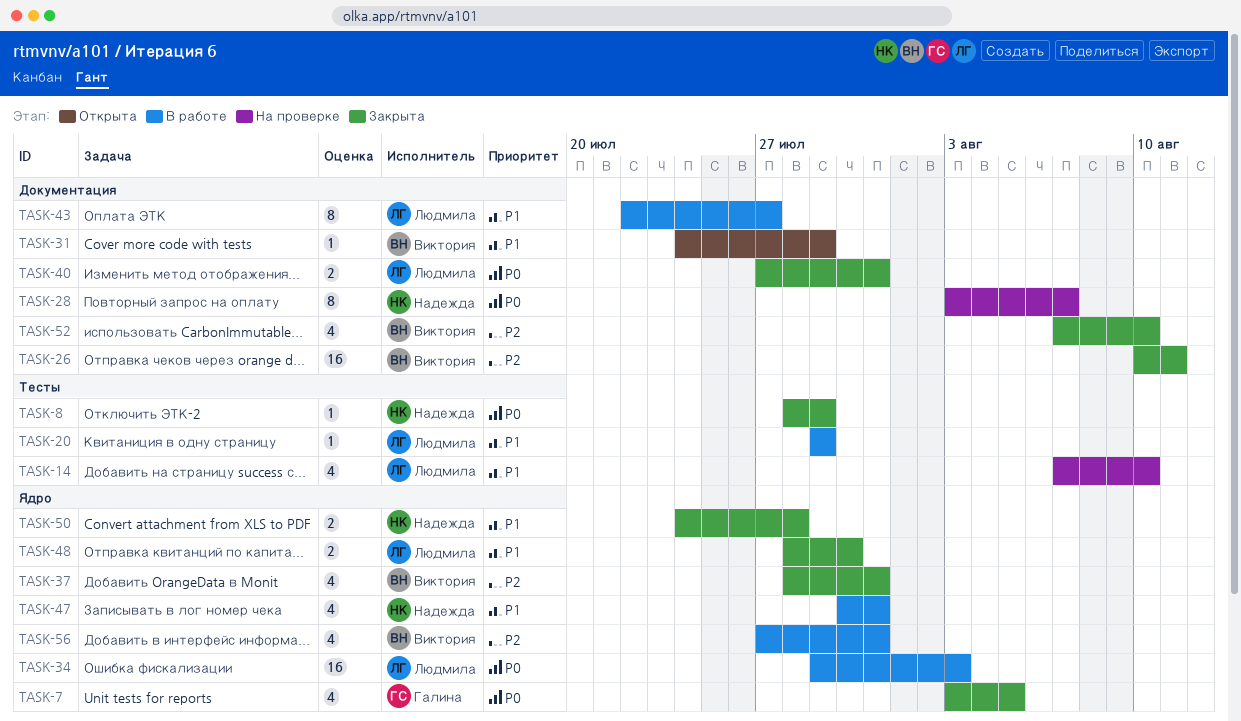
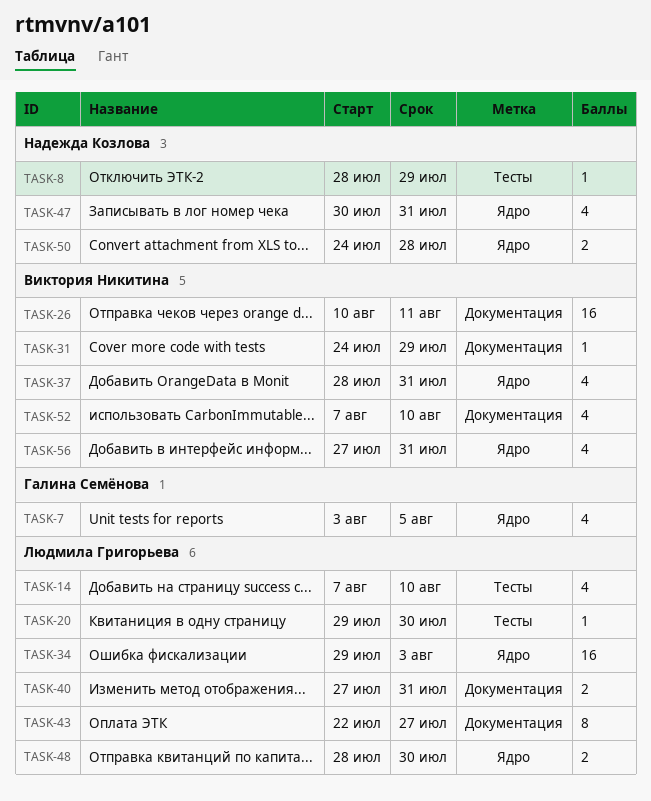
TASK-20, due: Jul 29 -> Jul 30
TASK-28: present -> none

